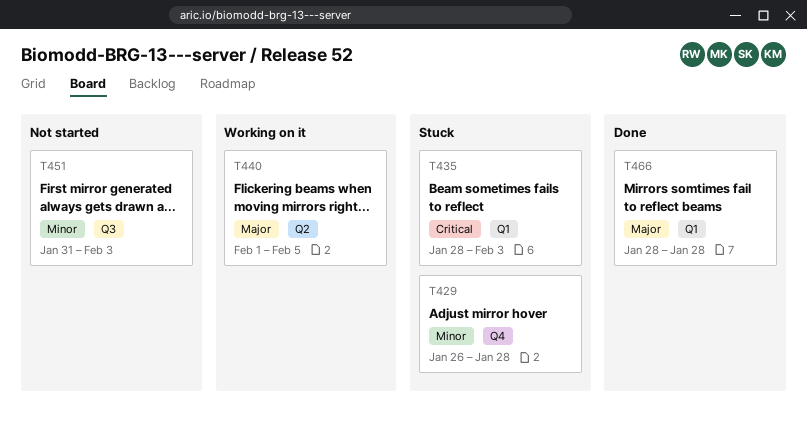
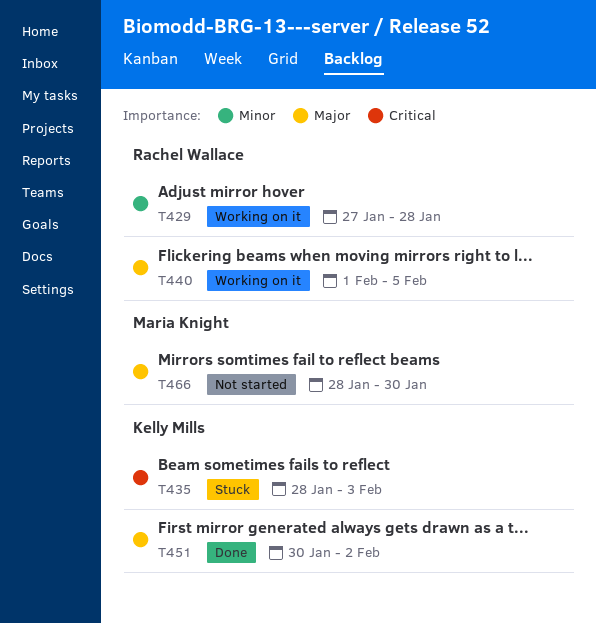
T429, status: Stuck -> Working on it
T429, start: Jan 26 -> Jan 27
T451, status: Not started -> Done
T451, priority: Minor -> Major
T451, start: Jan 31 -> Jan 30
T451, due: Feb 3 -> Feb 2
T466, status: Done -> Not started
T466, due: Jan 28 -> Jan 30

